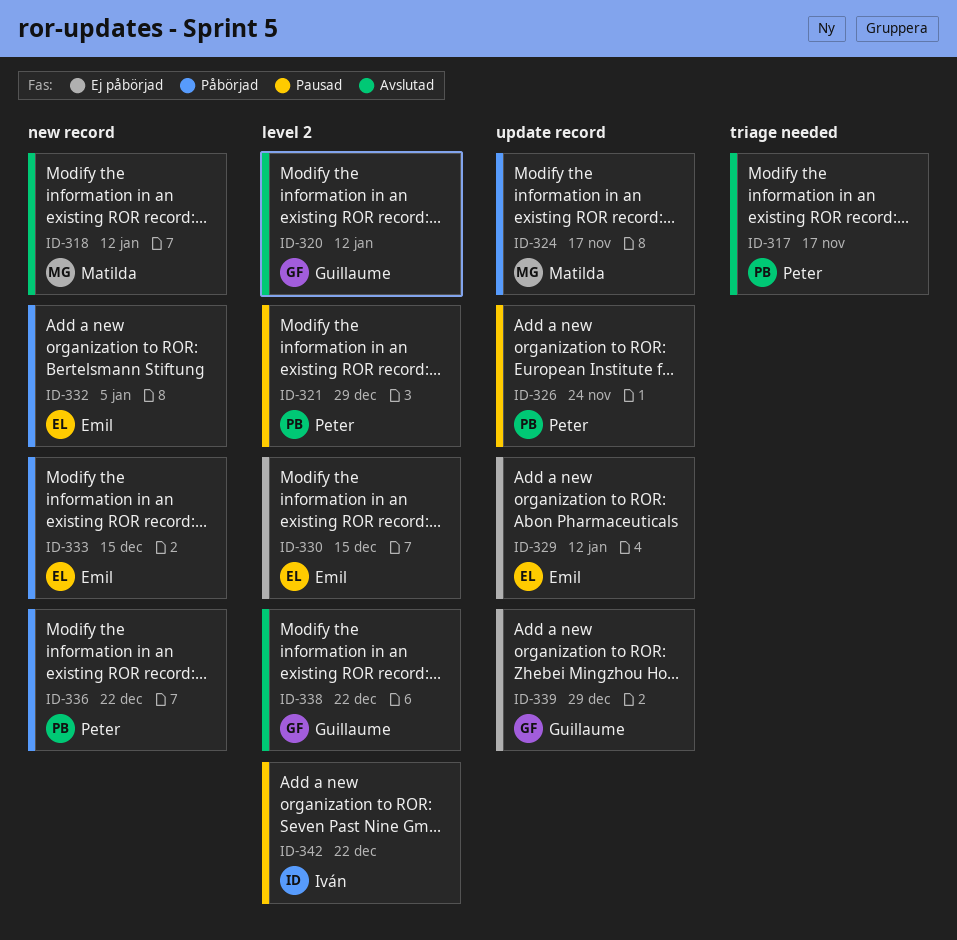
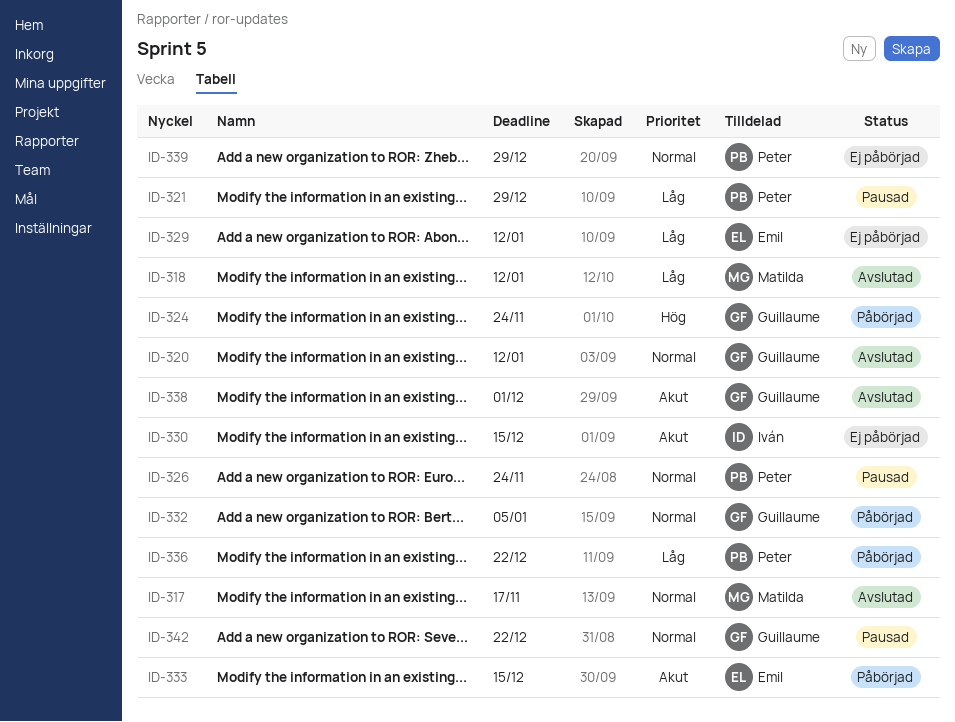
ID-317, owner: Peter -> Matilda
ID-324, owner: Matilda -> Guillaume
ID-324, due: Nov 17 -> Nov 24
ID-330, owner: Emil -> Iván
ID-332, owner: Emil -> Guillaume
ID-338, due: Dec 22 -> Dec 1
ID-339, owner: Guillaume -> Peter
ID-342, owner: Iván -> Guillaume

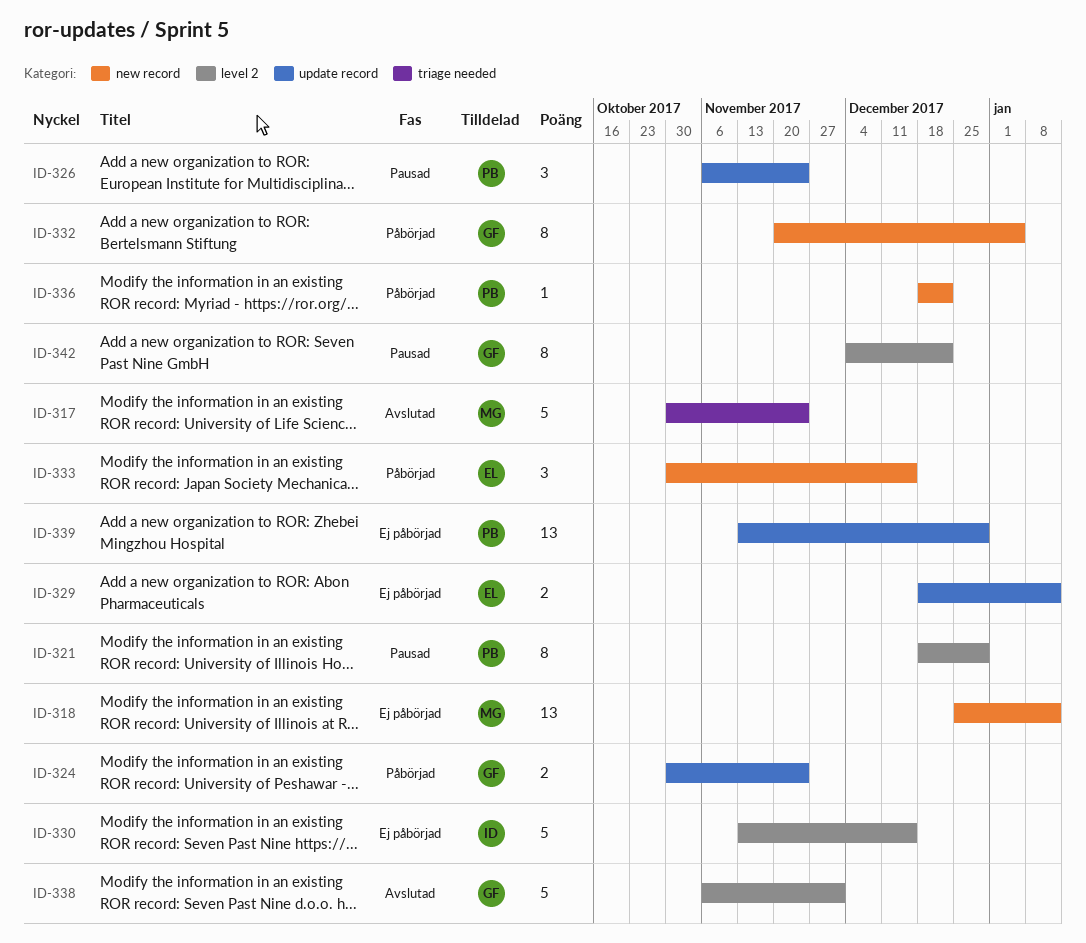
ID-317, due: Nov 17 -> Nov 24
ID-318, status: Avslutad -> Ej påbörjad
ID-320: present -> none

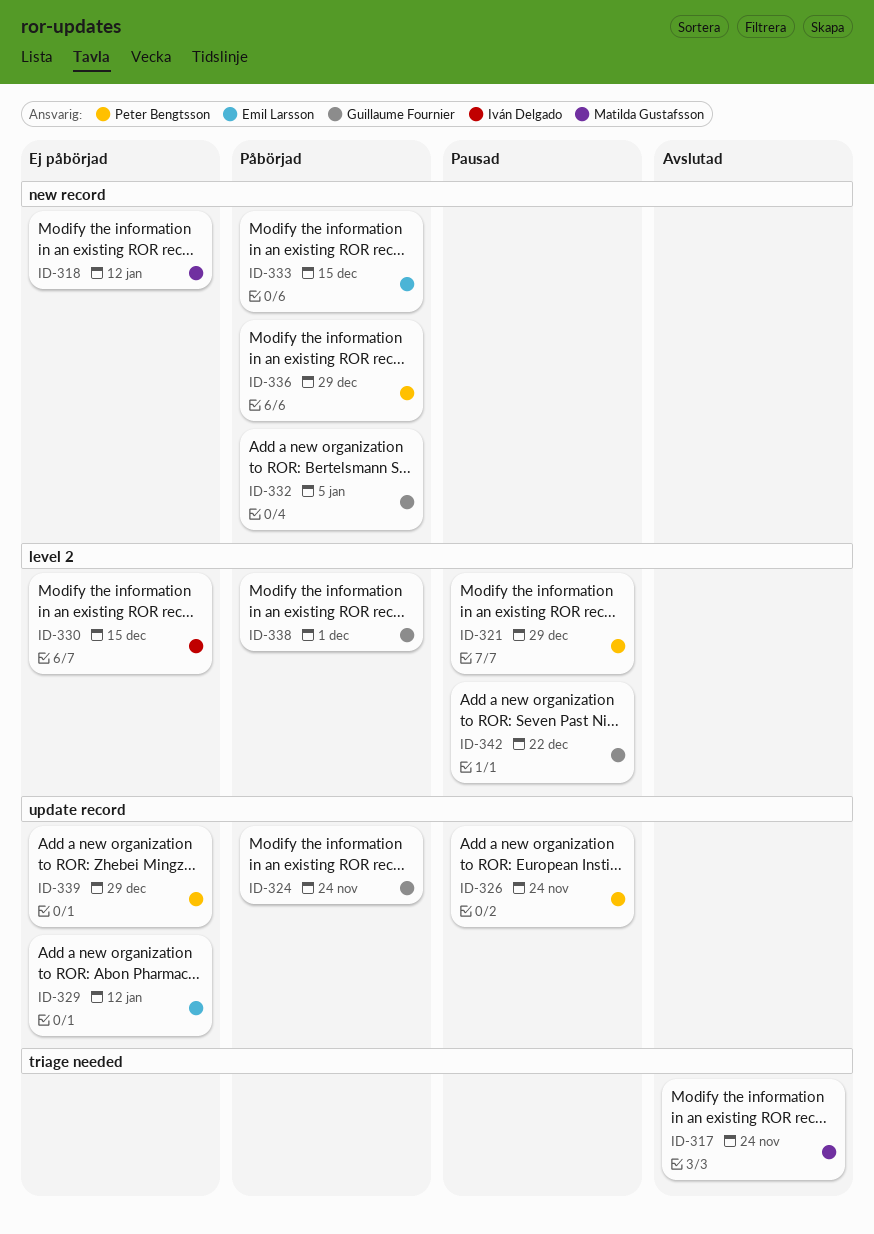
ID-336, due: Dec 22 -> Dec 29
ID-338, status: Avslutad -> Påbörjad

